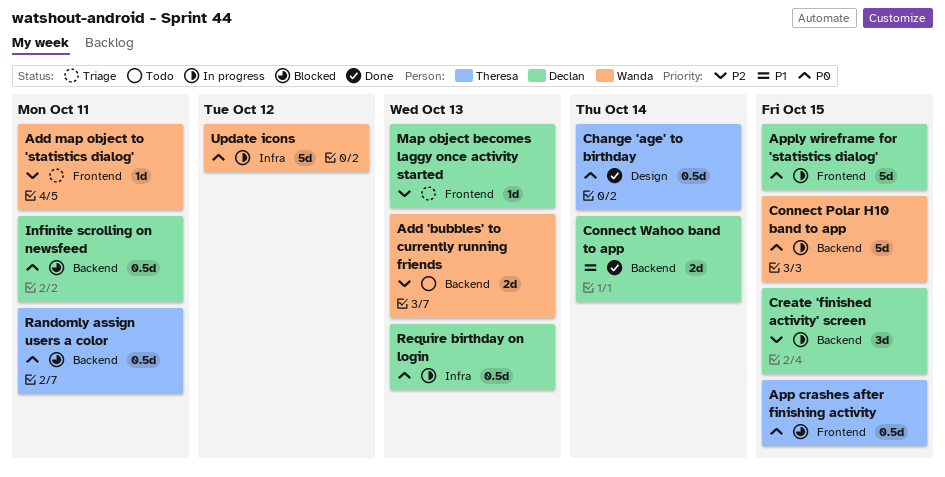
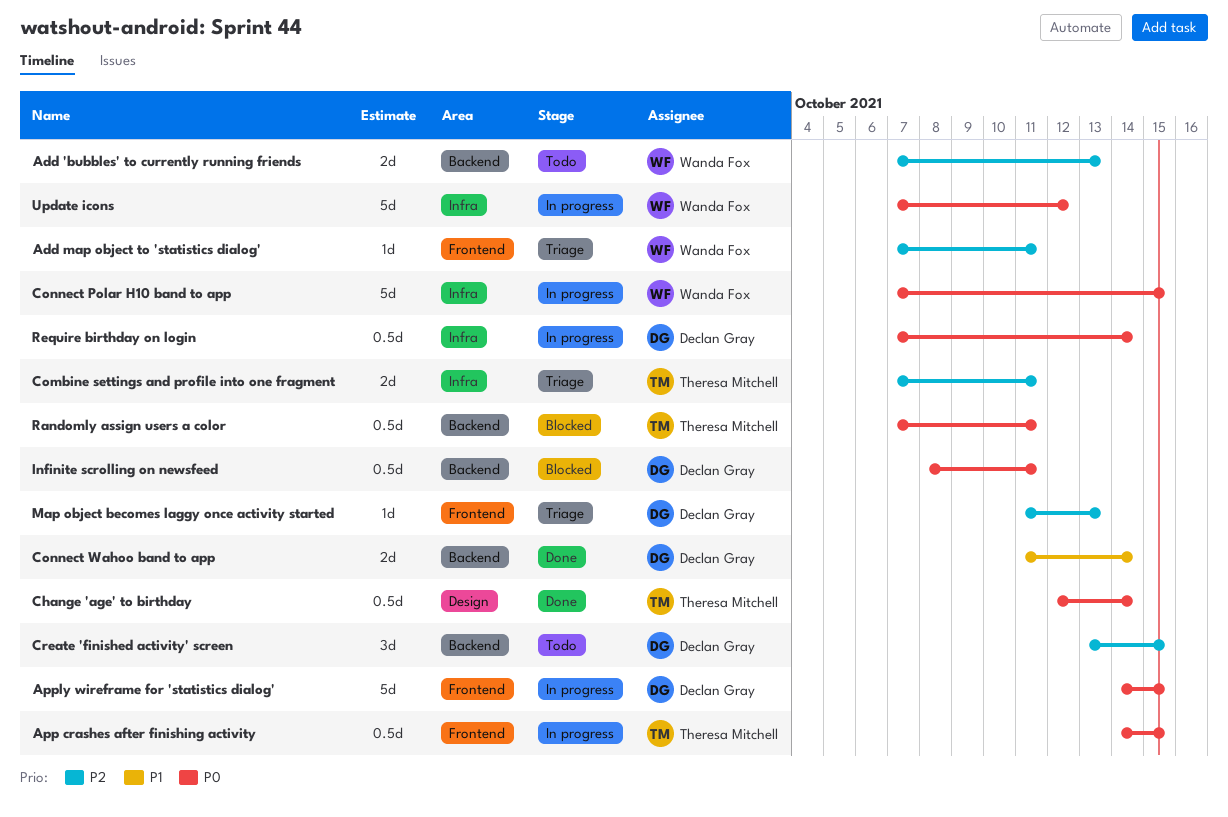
App crashes after finishing activity, status: Blocked -> In progress
Combine settings and profile into one fragment: none -> present
Connect Polar H10 band to app, label: Backend -> Infra
Create 'finished activity' screen, status: In progress -> Todo
Require birthday on login, due: Oct 13 -> Oct 14

